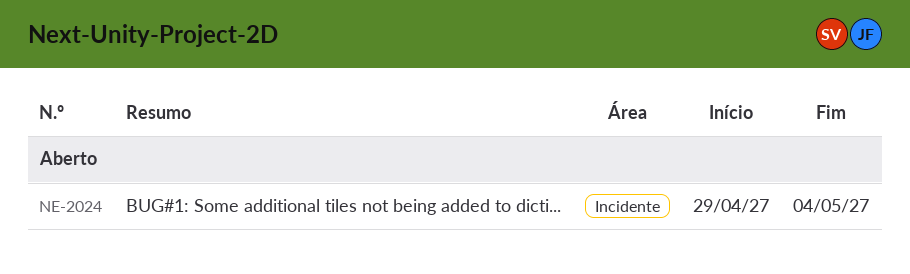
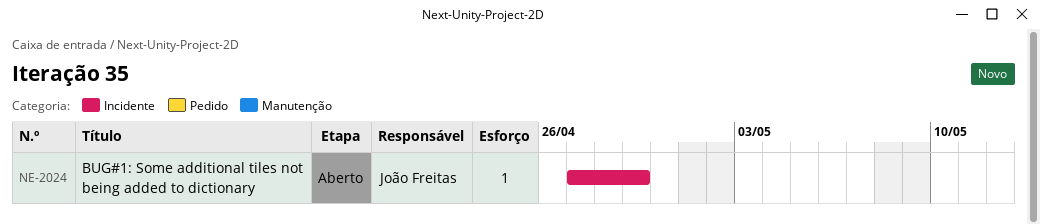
NE-2024, start: Apr 29 -> Apr 27
NE-2024, due: May 4 -> Apr 29

